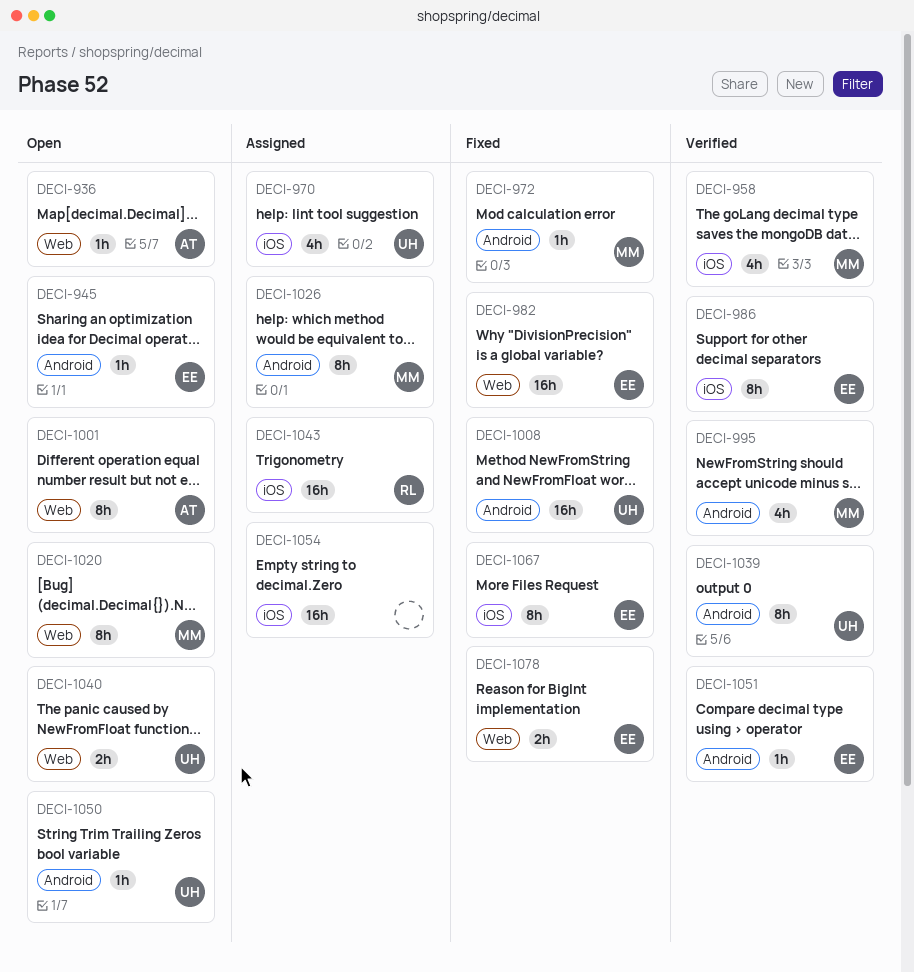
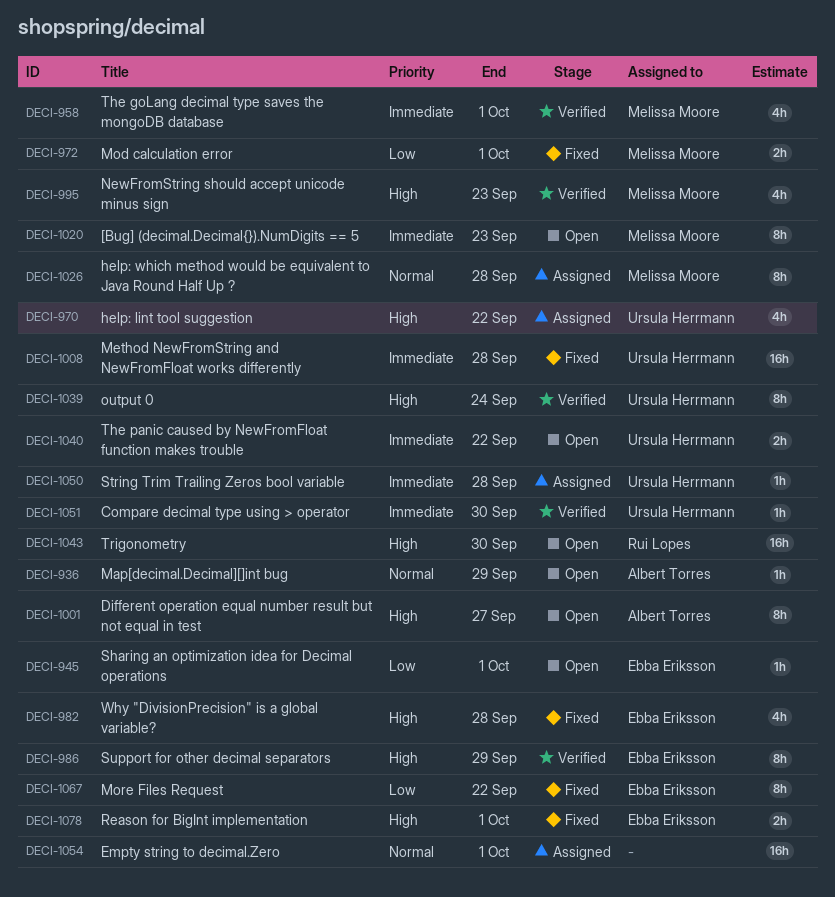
DECI-972, estimate: 1h -> 2h
DECI-982, estimate: 16h -> 4h
DECI-1043, status: Assigned -> Open
DECI-1050, status: Open -> Assigned
DECI-1051, owner: Ebba Eriksson -> Ursula Herrmann

